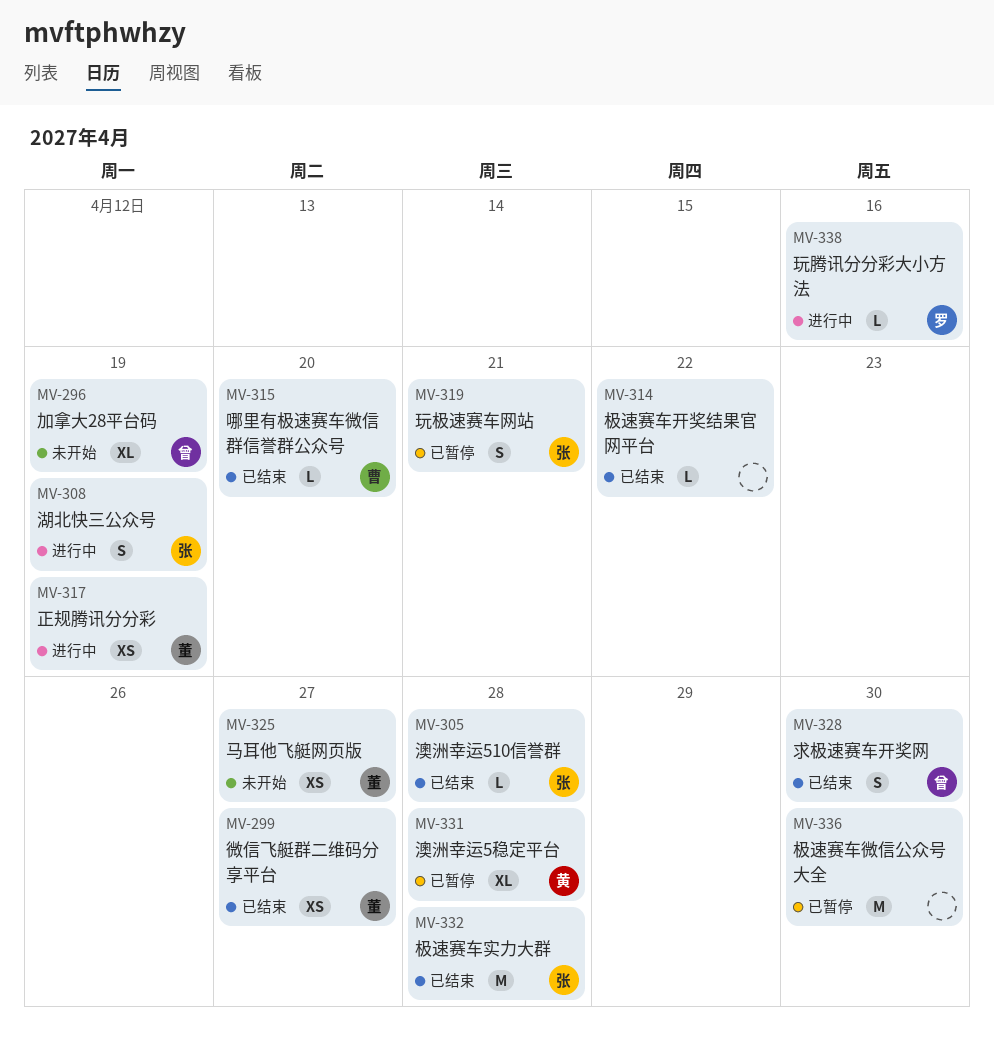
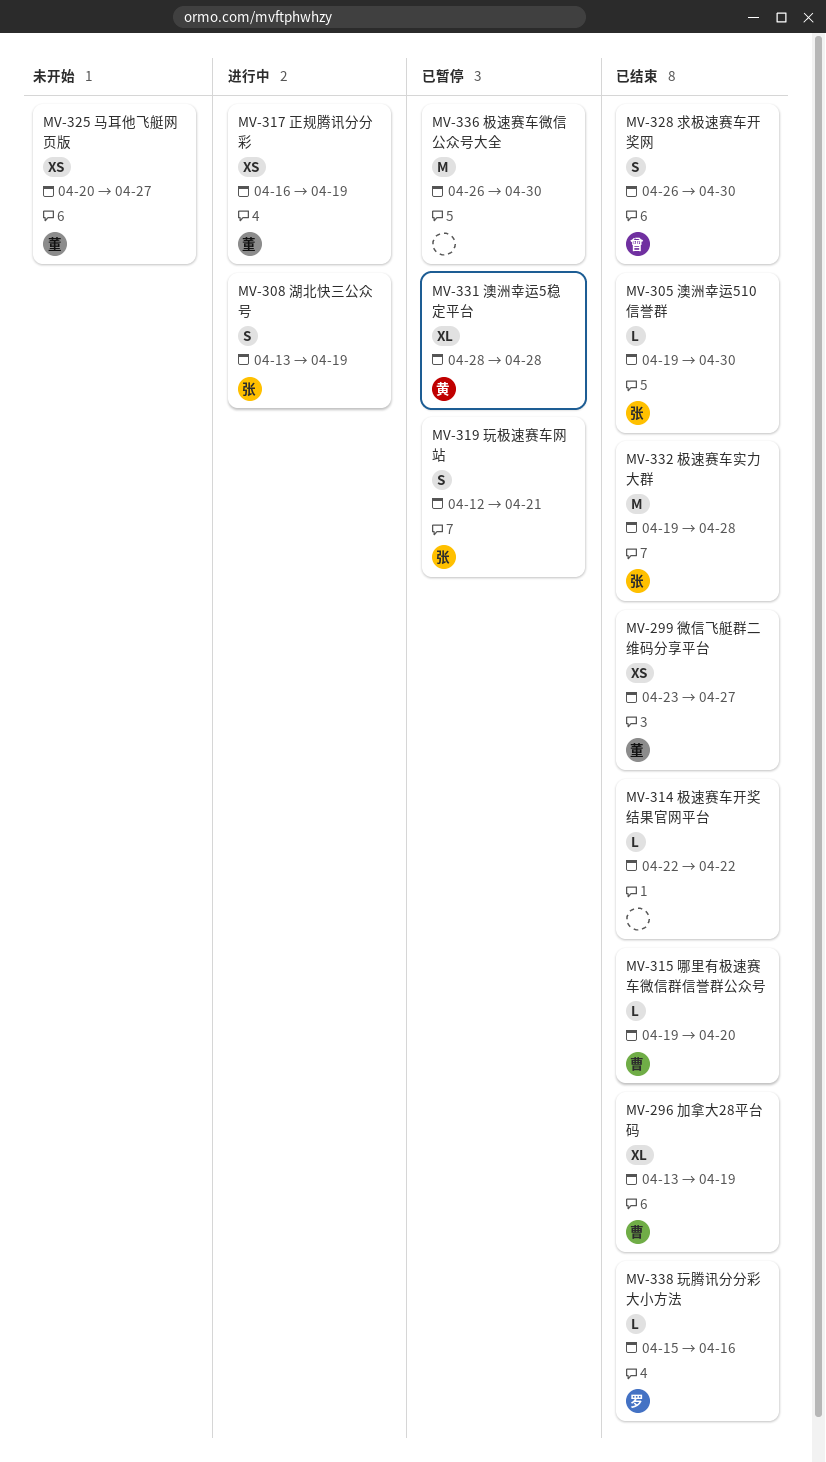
MV-296, status: 未开始 -> 已结束
MV-296, owner: 曾 -> 曹
MV-305, due: Apr 28 -> Apr 30
MV-338, status: 进行中 -> 已结束

